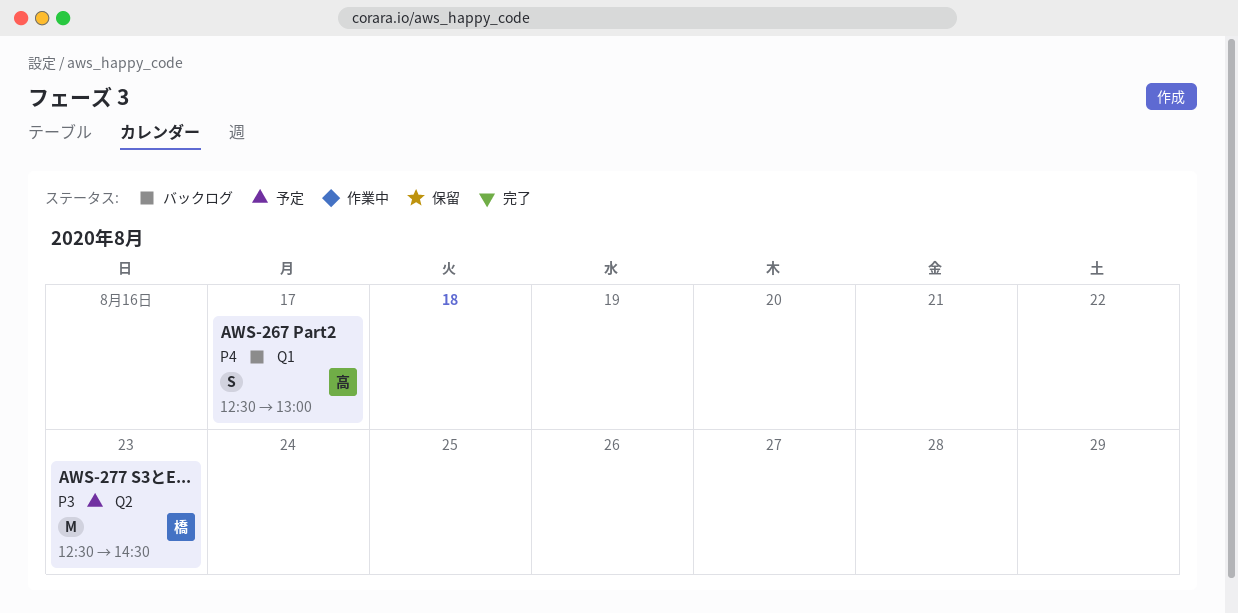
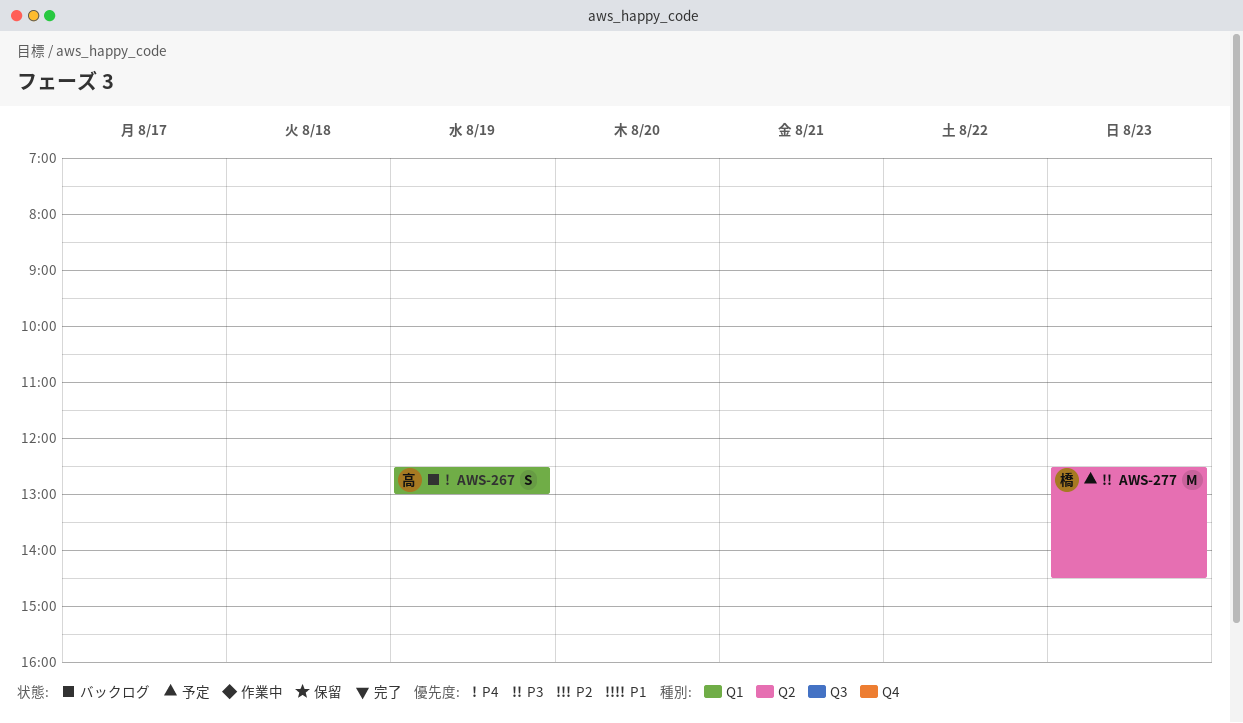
AWS-267, day: Aug 17 -> Aug 19

